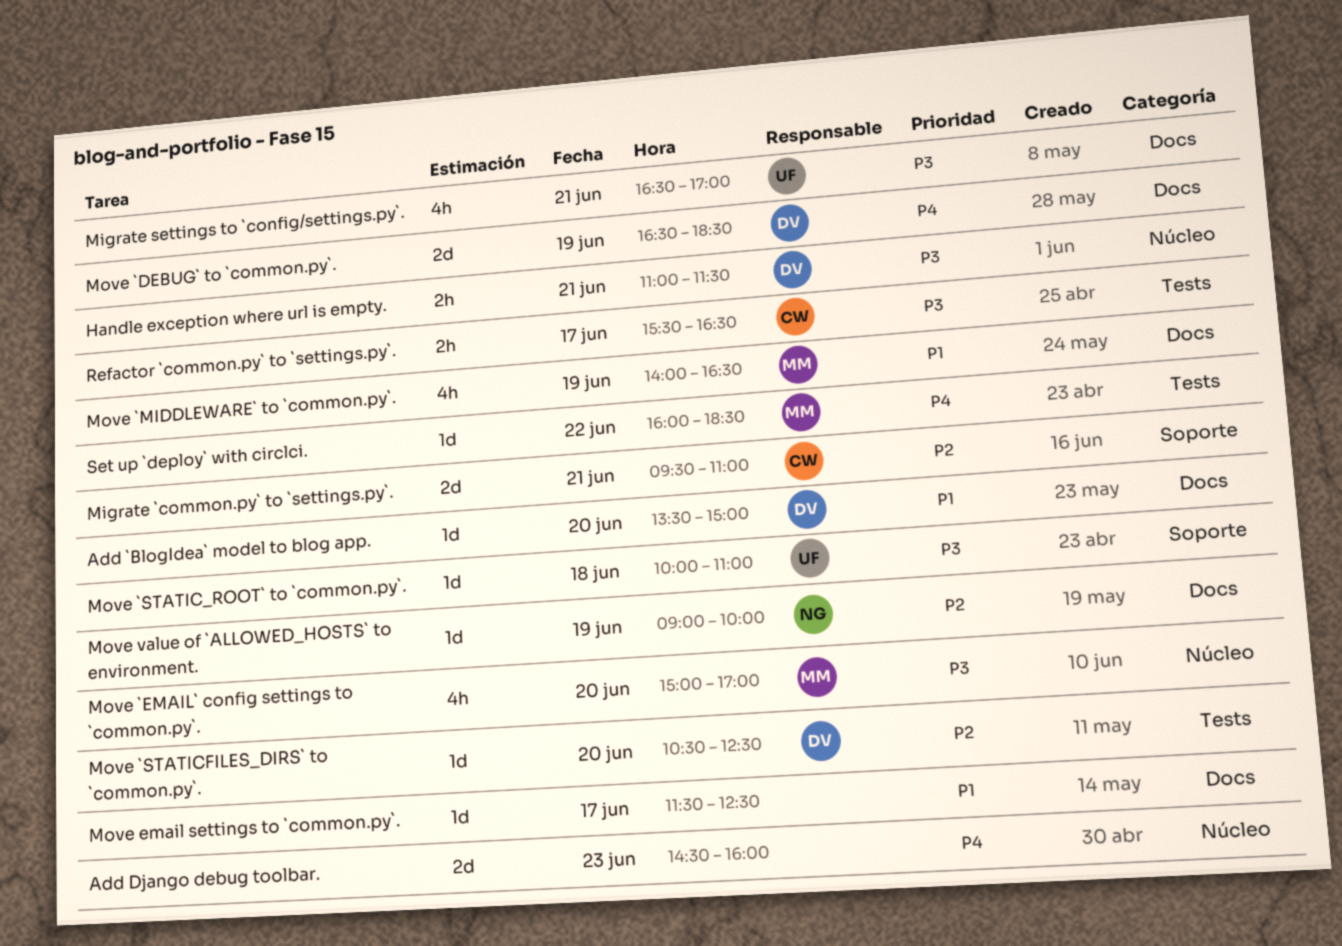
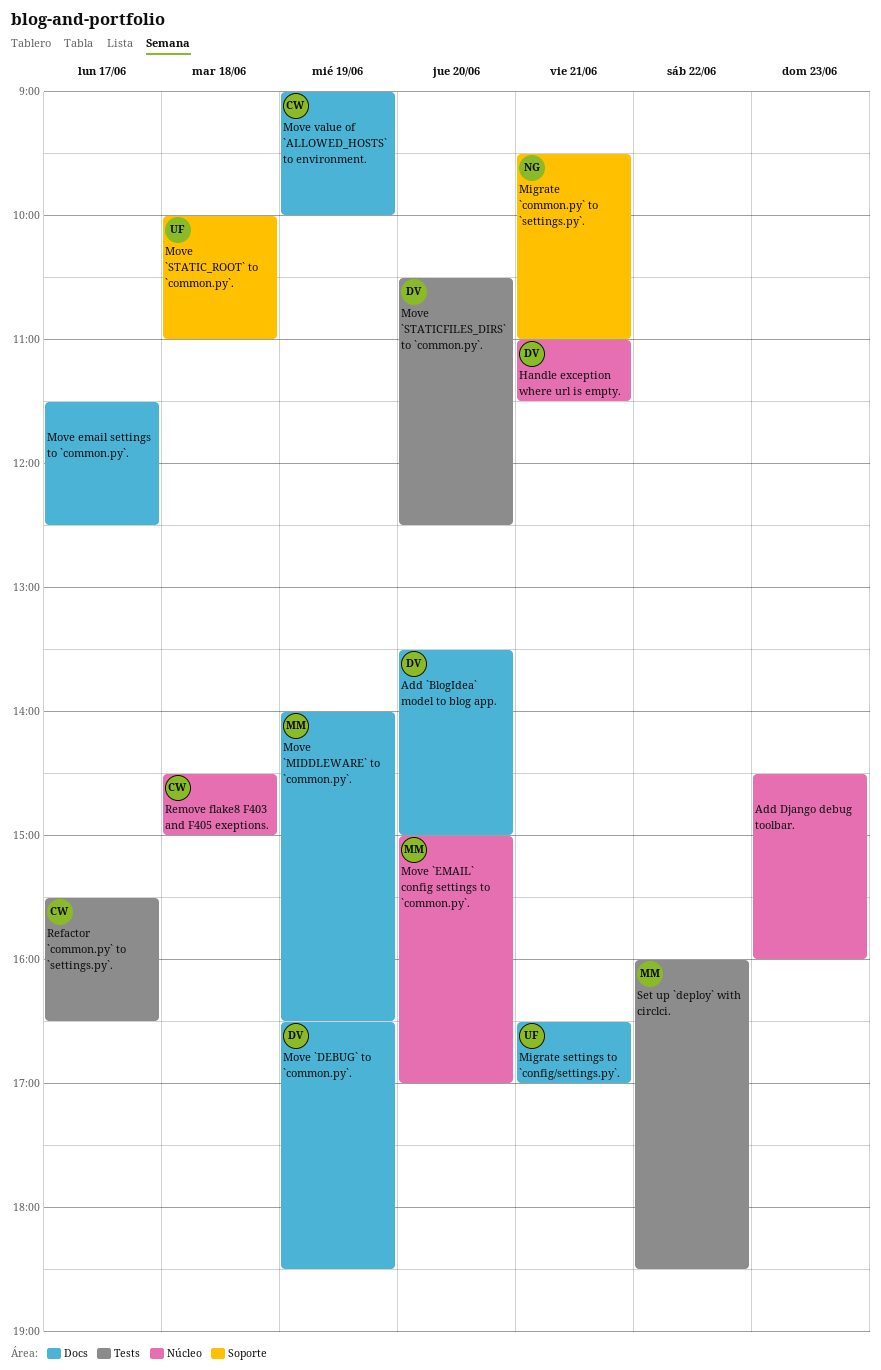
Migrate `common.py` to `settings.py`., owner: CW -> NG
Move value of `ALLOWED_HOSTS` to environment., owner: NG -> CW
Remove flake8 F403 and F405 exeptions.: none -> present

